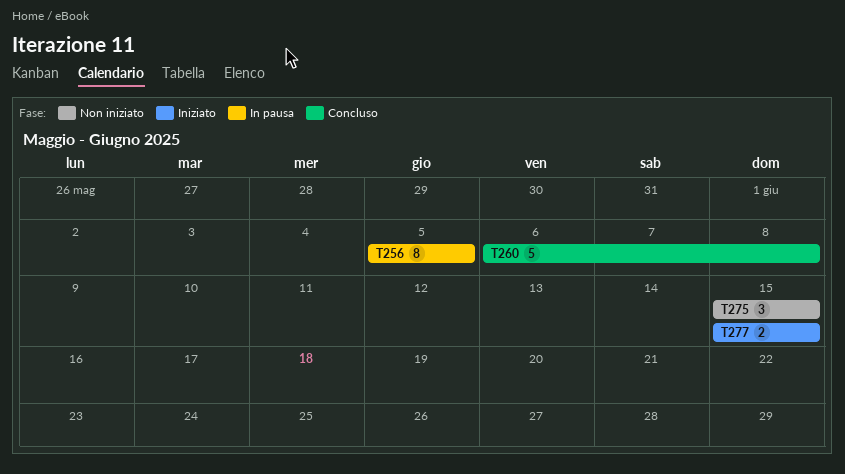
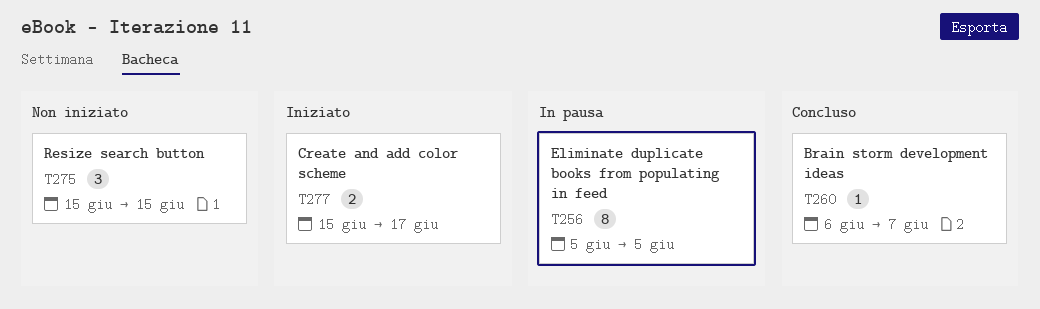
T260, estimate: 5 -> 1
T260, due: Jun 8 -> Jun 7
T277, due: Jun 15 -> Jun 17

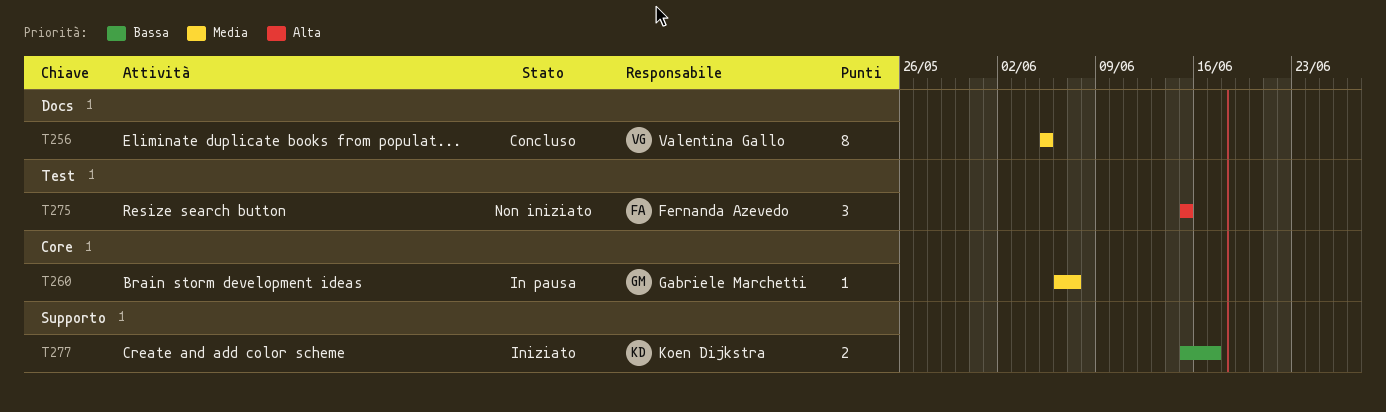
T256, status: In pausa -> Concluso
T260, status: Concluso -> In pausa

